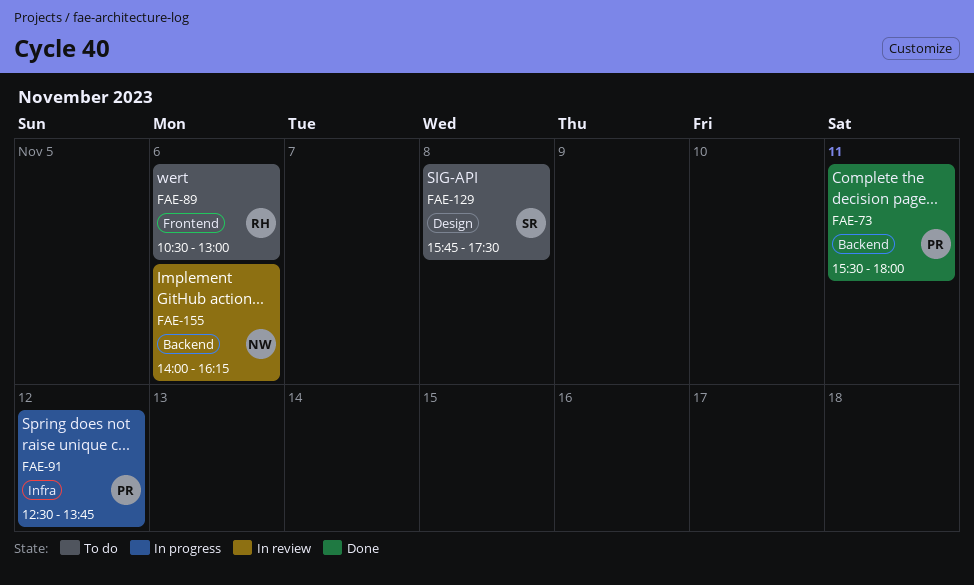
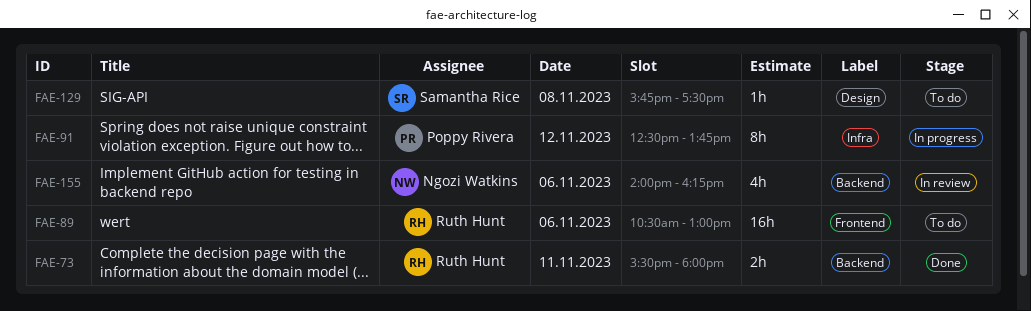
FAE-73, owner: Poppy Rivera -> Ruth Hunt

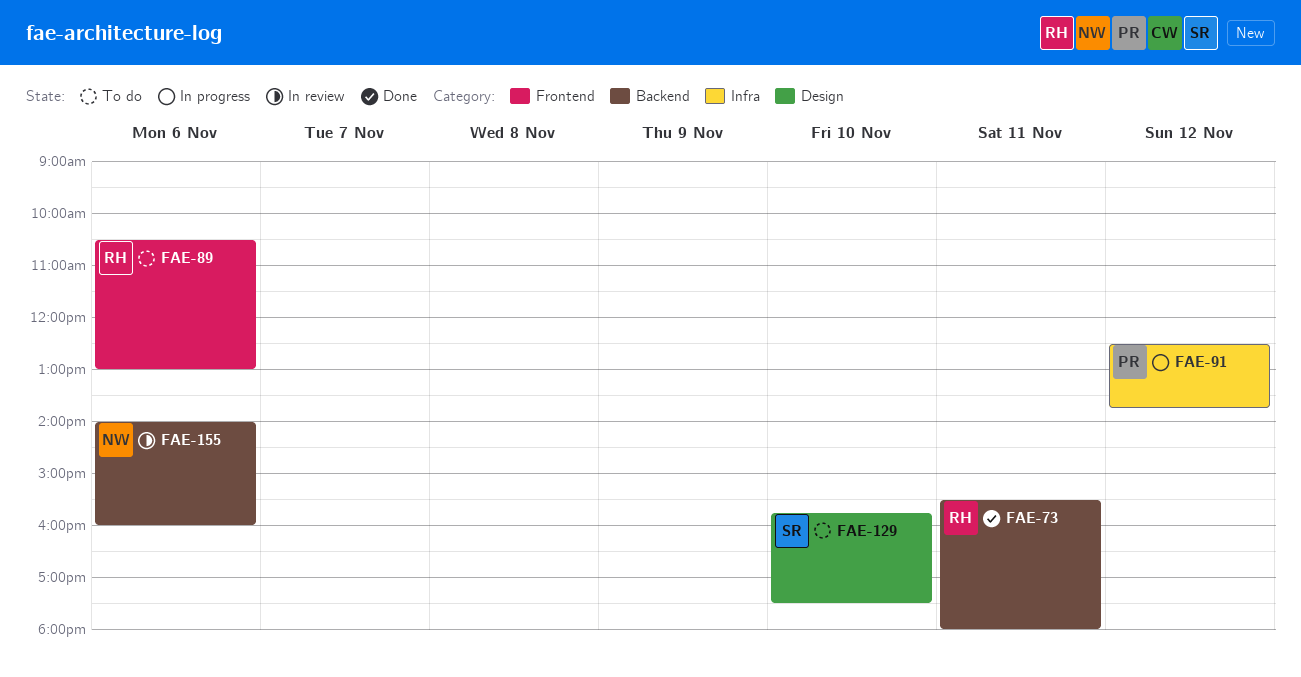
FAE-129, day: Nov 8 -> Nov 10
FAE-155, ends: 16:15 -> 16:00

